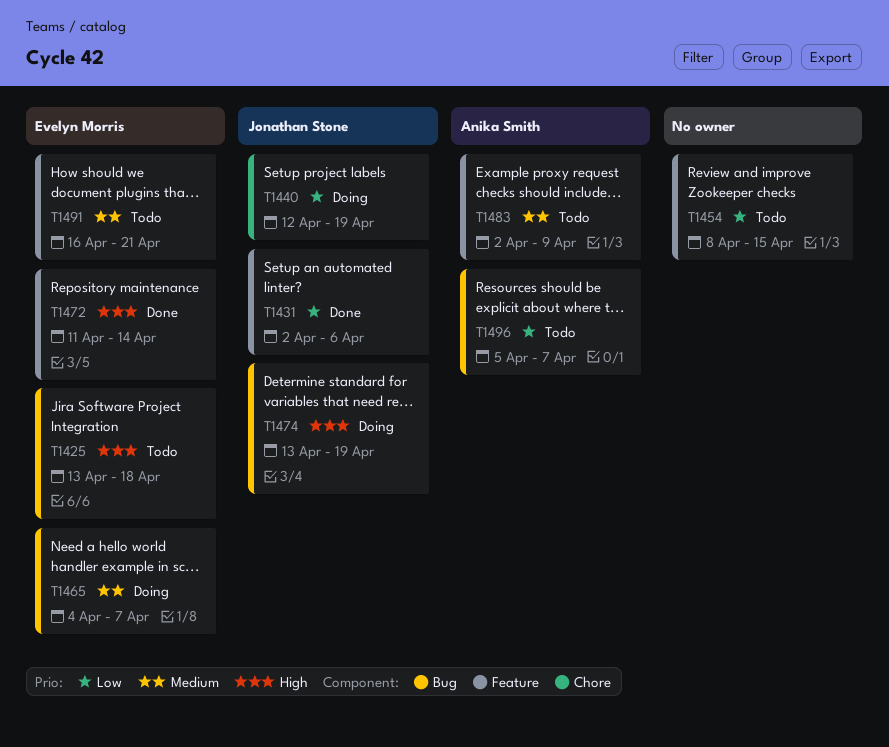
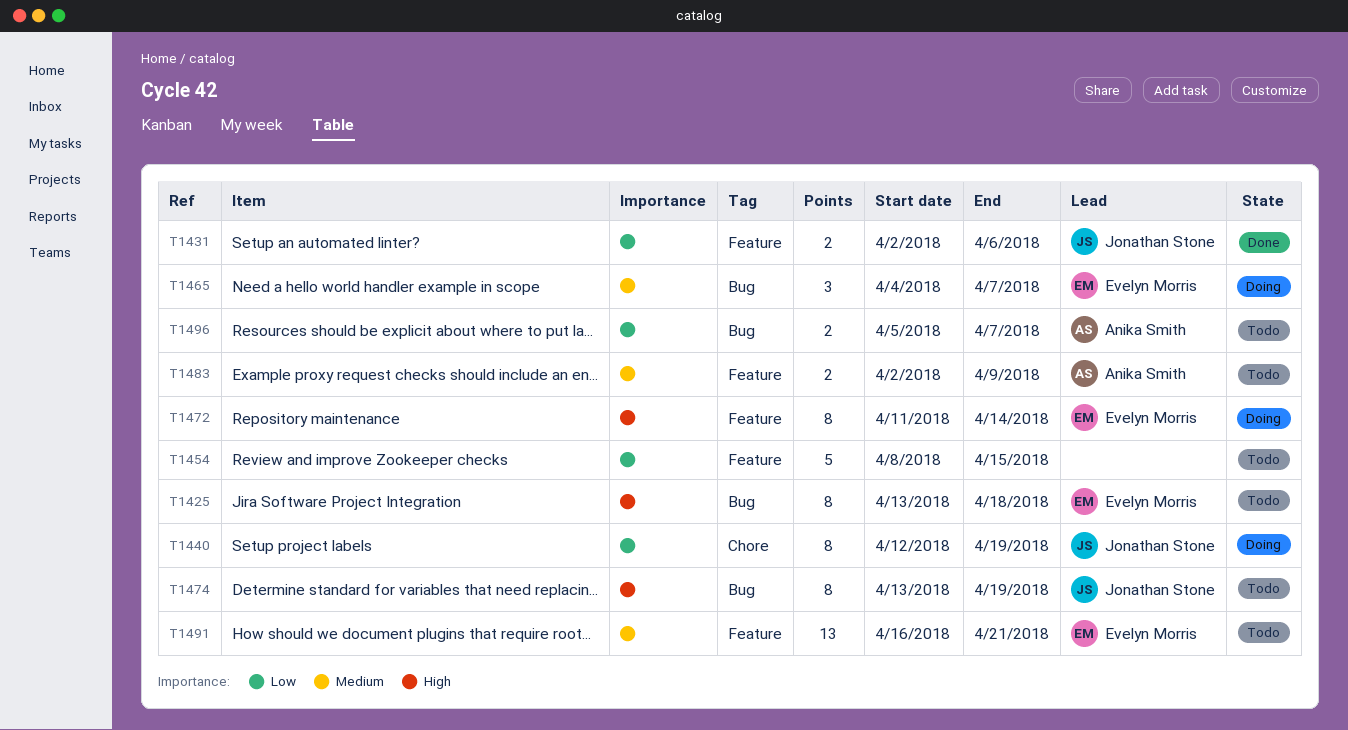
T1472, status: Done -> Doing
T1474, status: Doing -> Todo

